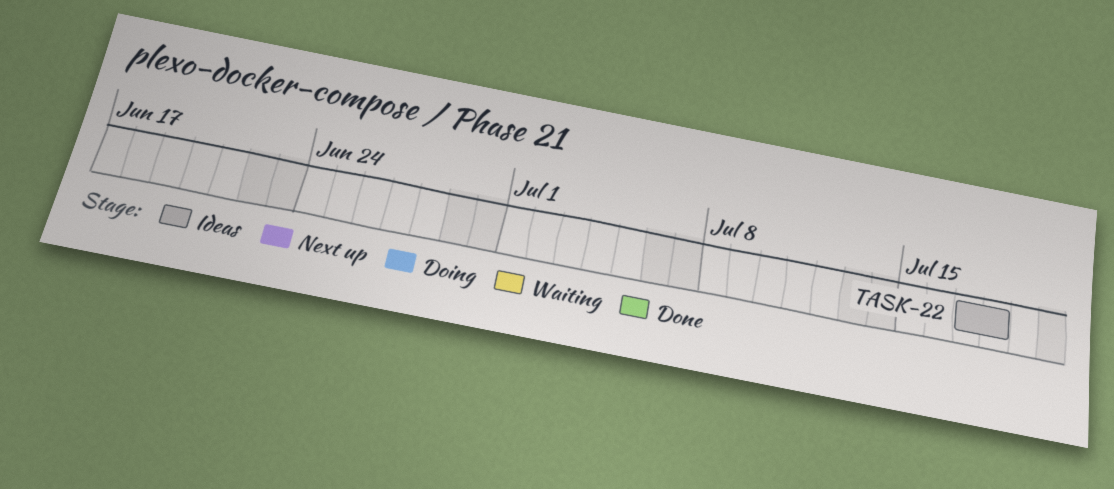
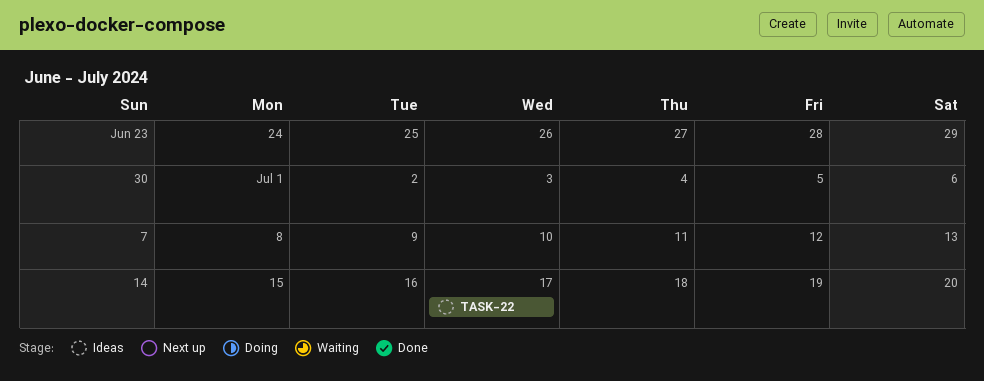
TASK-22, due: Jul 18 -> Jul 17

